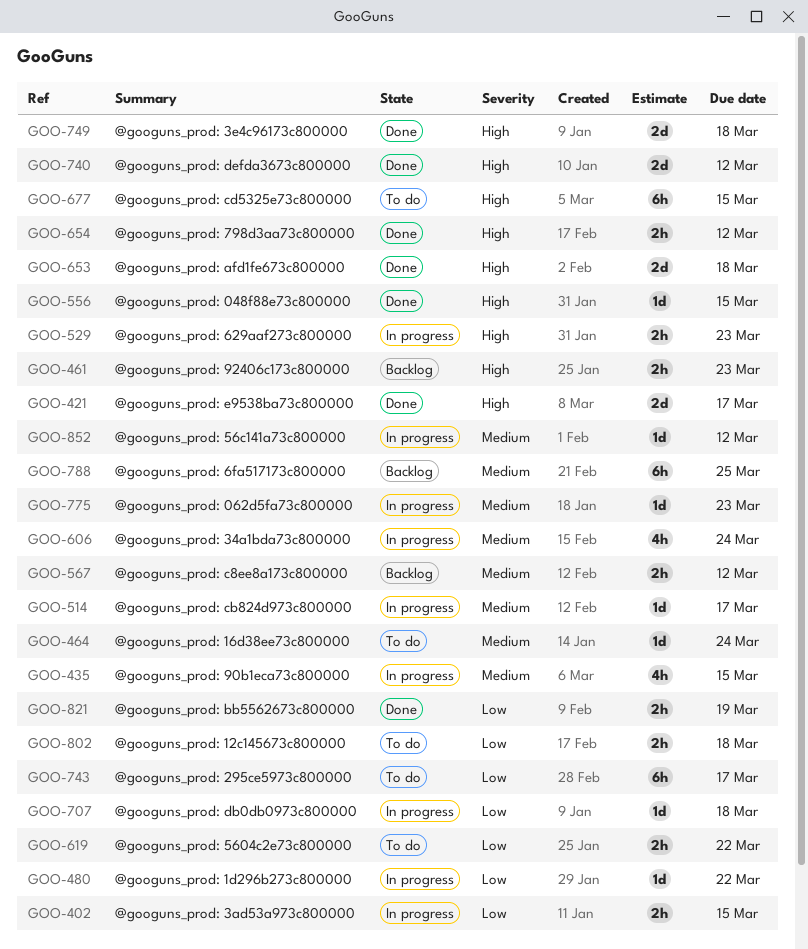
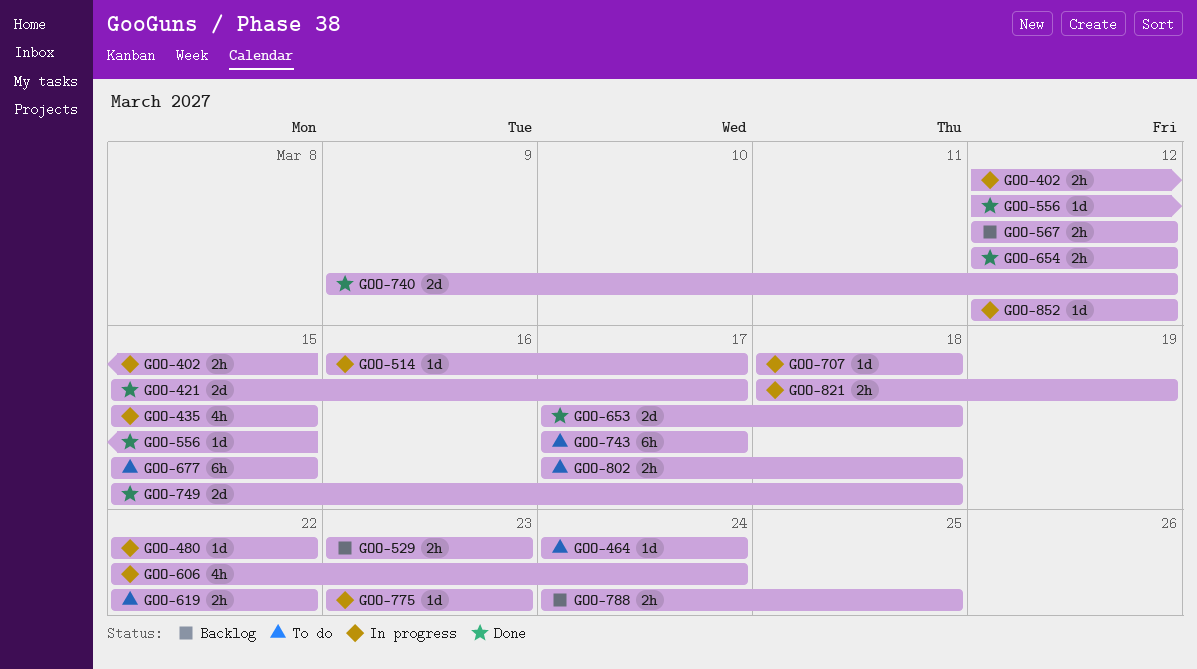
GOO-461: present -> none
GOO-529, status: In progress -> Backlog
GOO-788, estimate: 6h -> 2h
GOO-821, status: Done -> In progress

